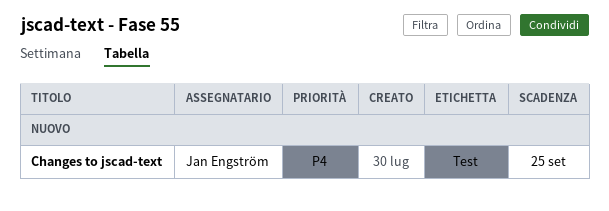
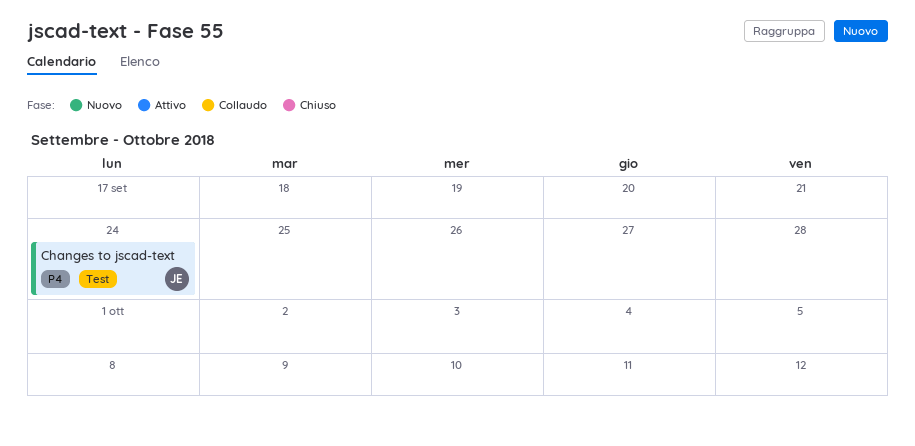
Changes to jscad-text, due: Sep 25 -> Sep 24

